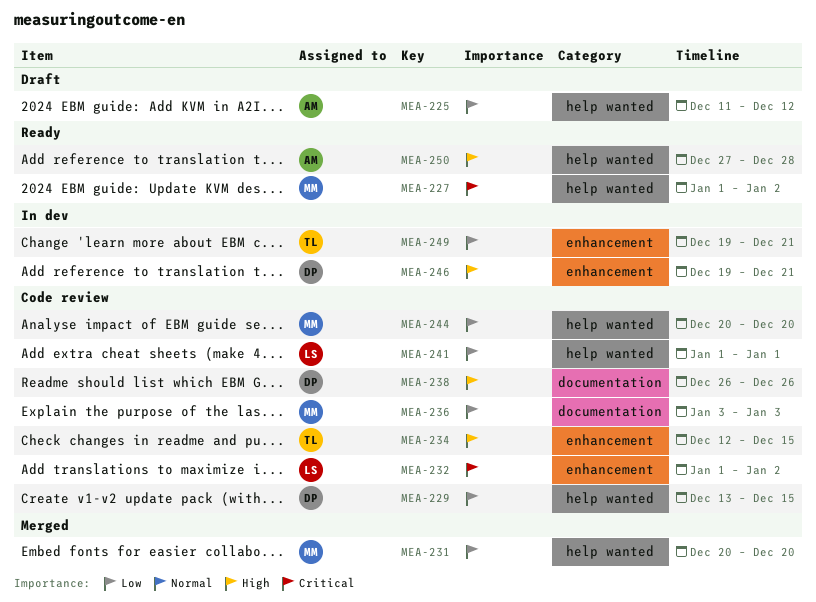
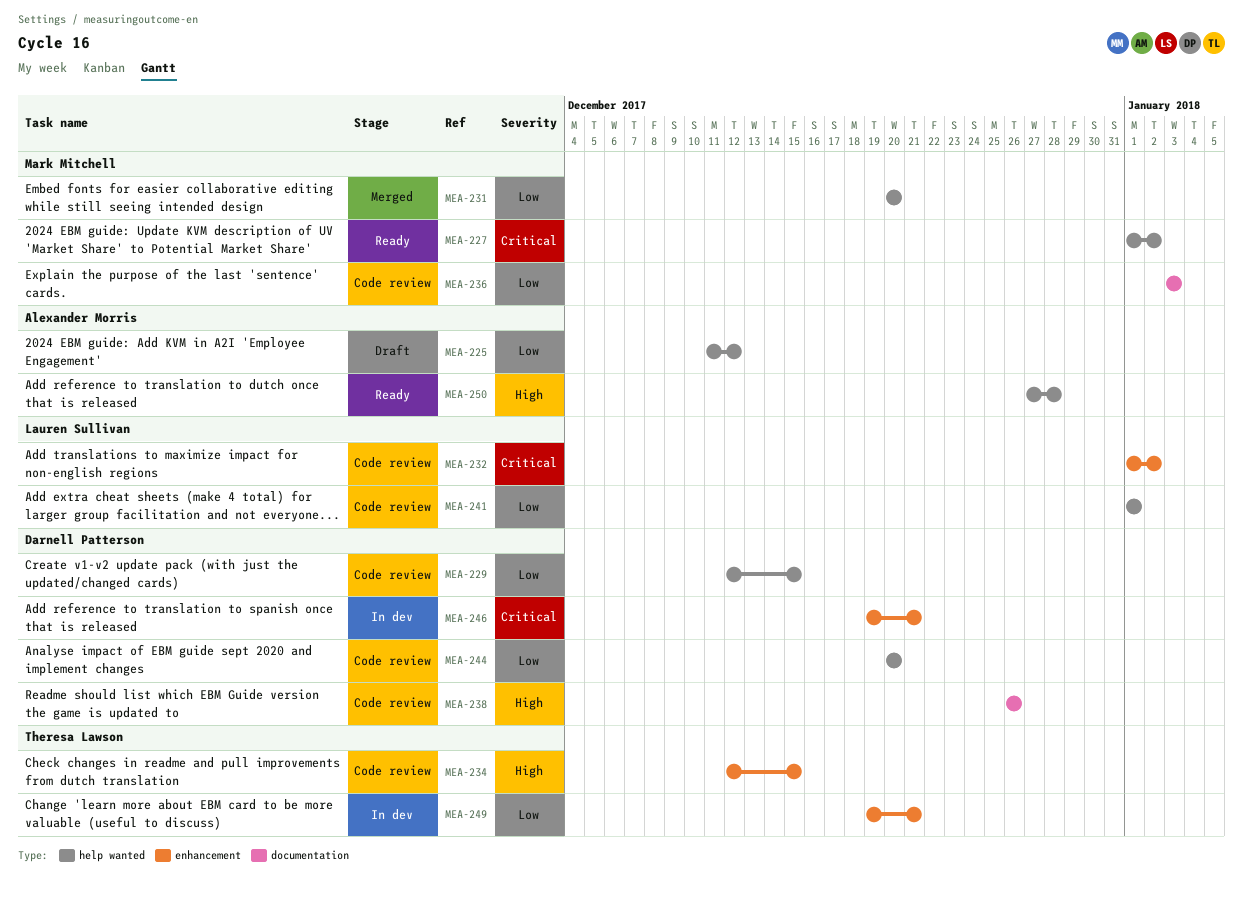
MEA-229, start: Dec 13 -> Dec 12
MEA-244, owner: Mark Mitchell -> Darnell Patterson
MEA-246, priority: High -> Critical

